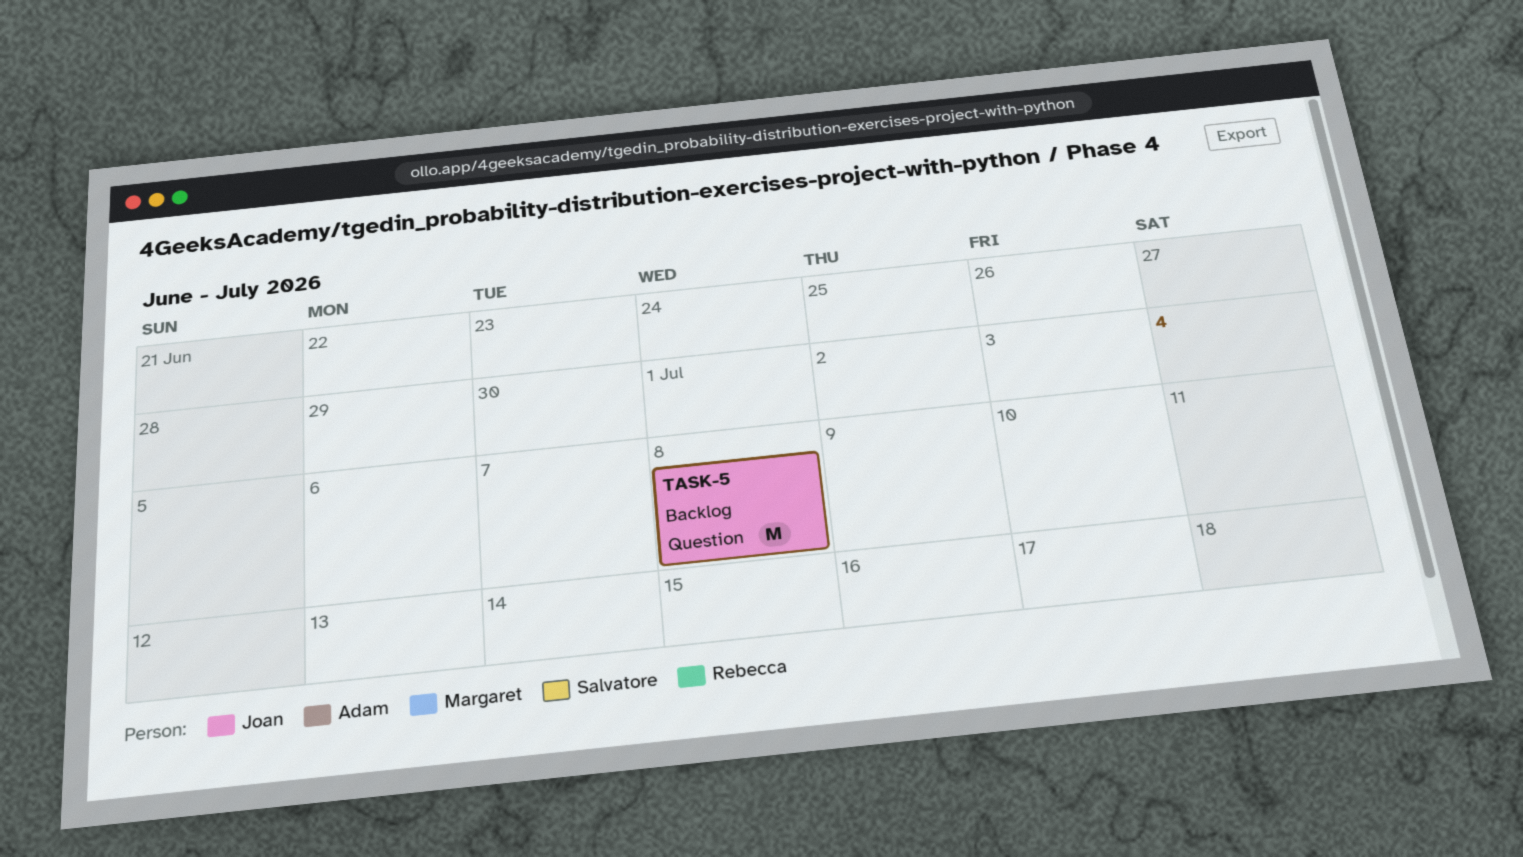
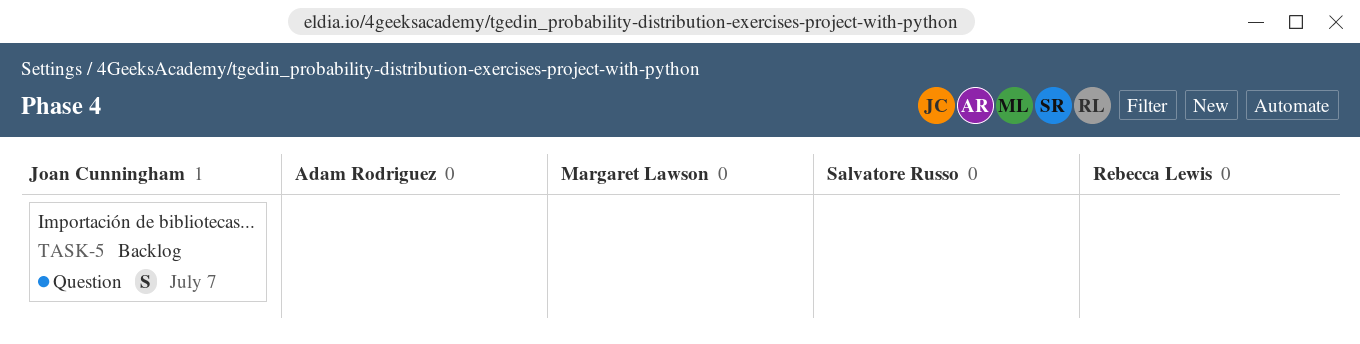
TASK-5, estimate: M -> S
TASK-5, due: Jul 8 -> Jul 7

